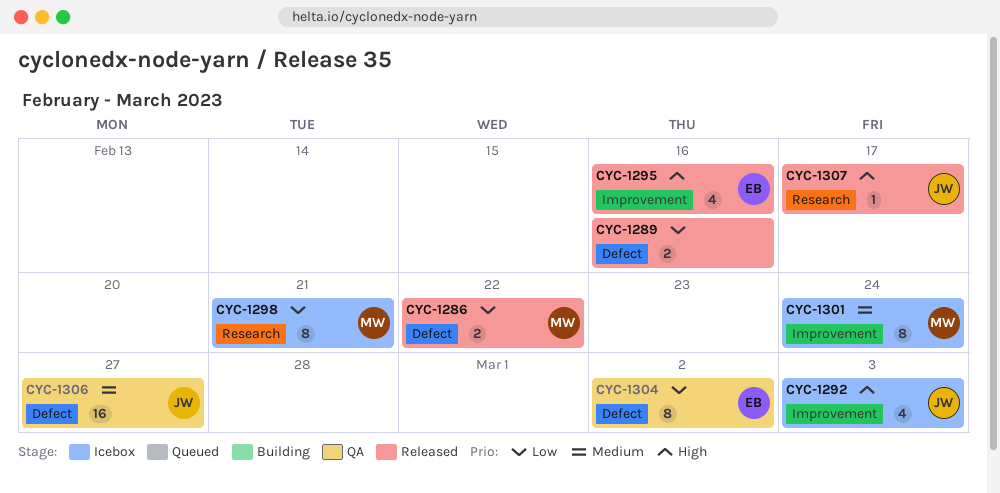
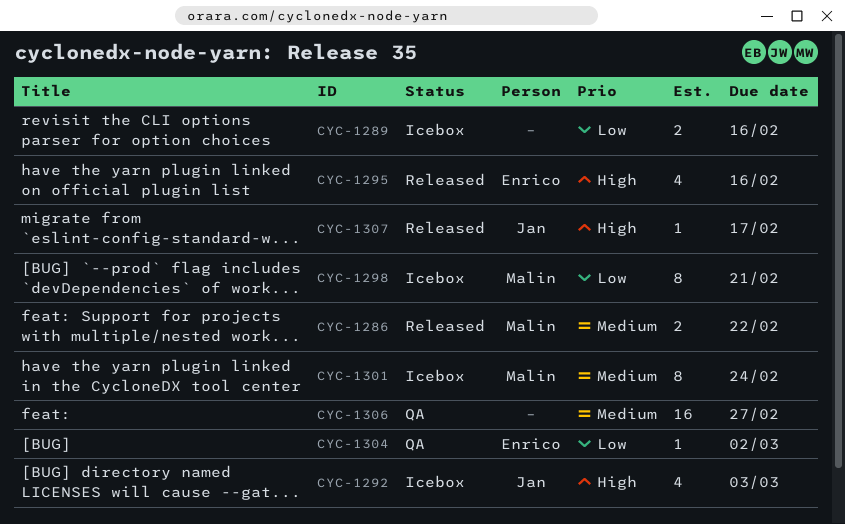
CYC-1286, priority: Low -> Medium
CYC-1289, status: Released -> Icebox
CYC-1304, estimate: 8 -> 1
CYC-1306, owner: Jan -> none

